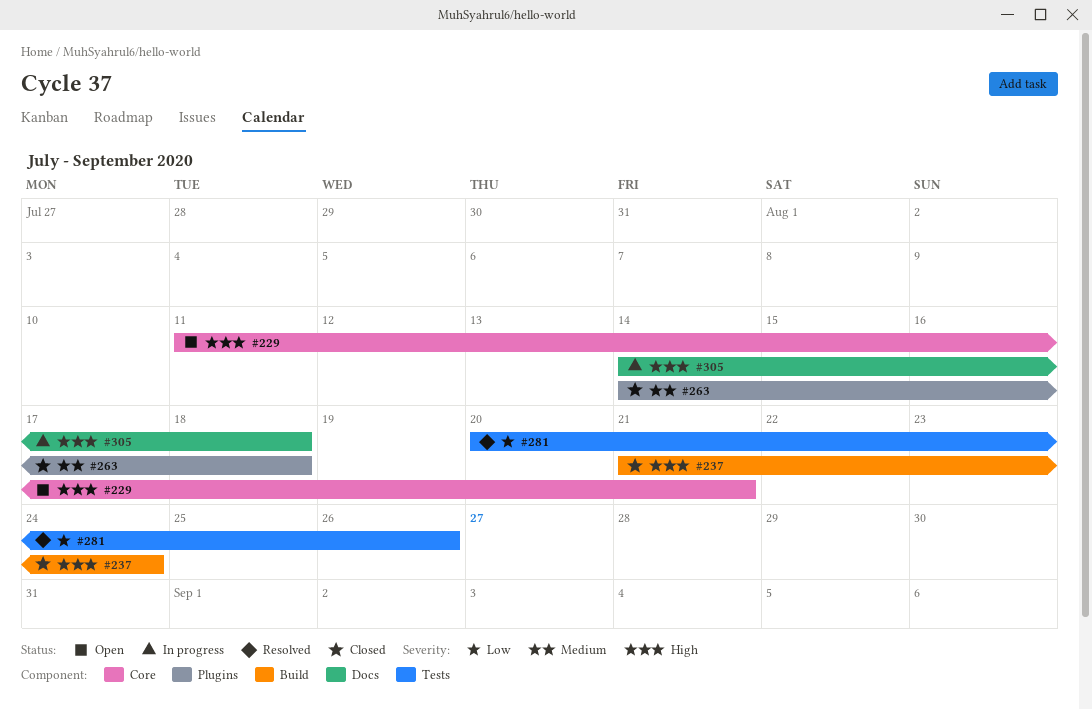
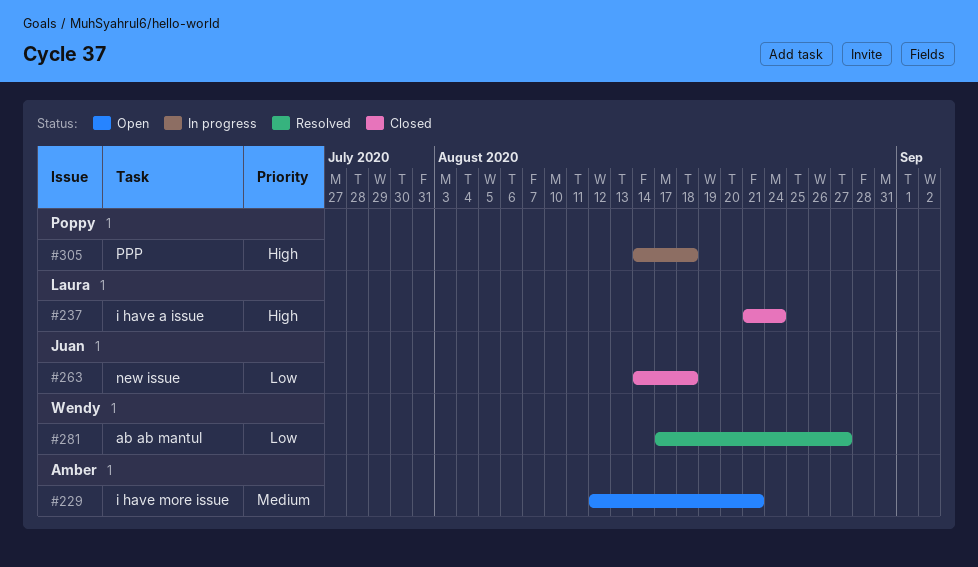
#229, priority: High -> Medium
#229, start: Aug 11 -> Aug 12
#263, priority: Medium -> Low
#281, start: Aug 20 -> Aug 17
#281, due: Aug 26 -> Aug 27

